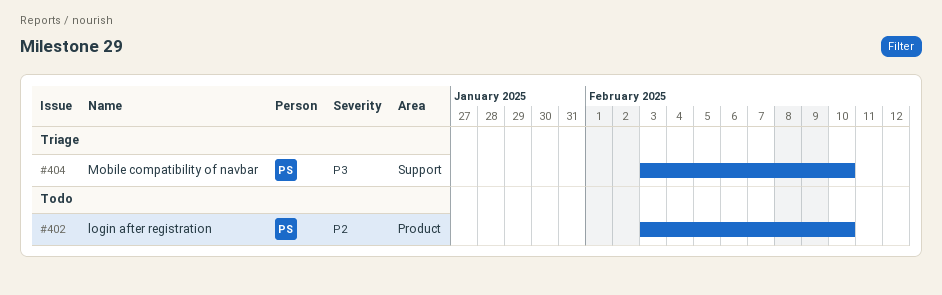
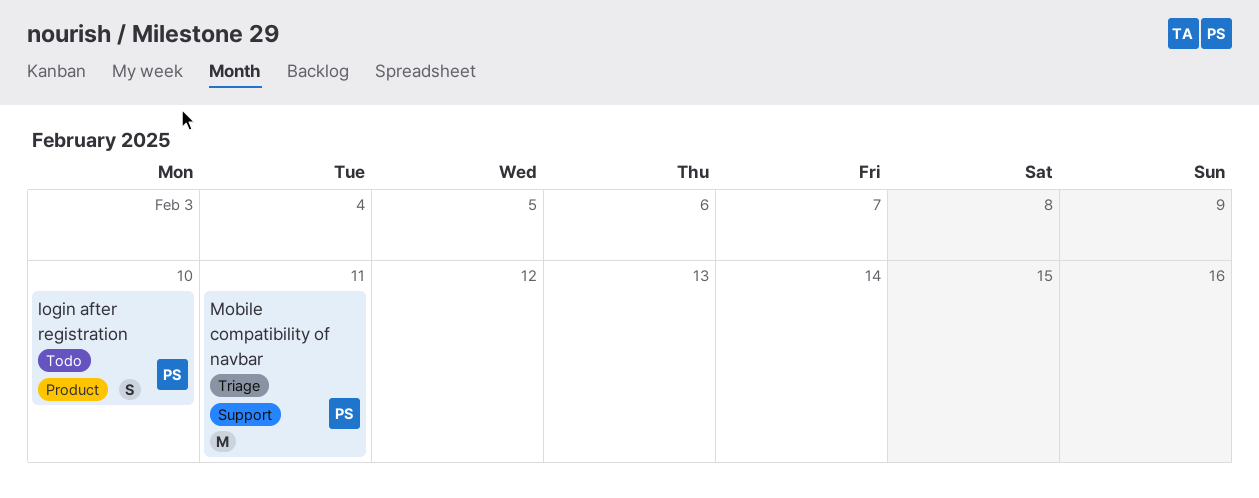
Mobile compatibility of navbar, due: Feb 10 -> Feb 11

